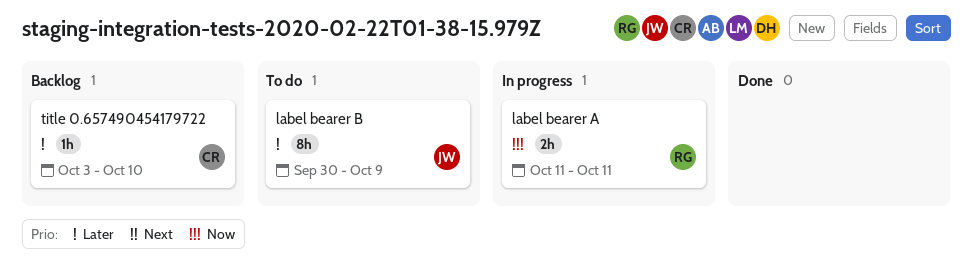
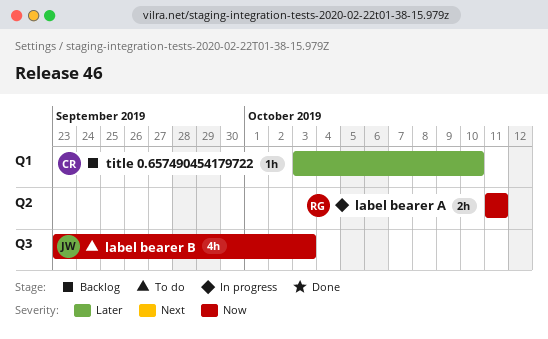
label bearer B, priority: Later -> Now
label bearer B, estimate: 8h -> 4h
label bearer B, start: Sep 30 -> Sep 23
label bearer B, due: Oct 9 -> Oct 3

